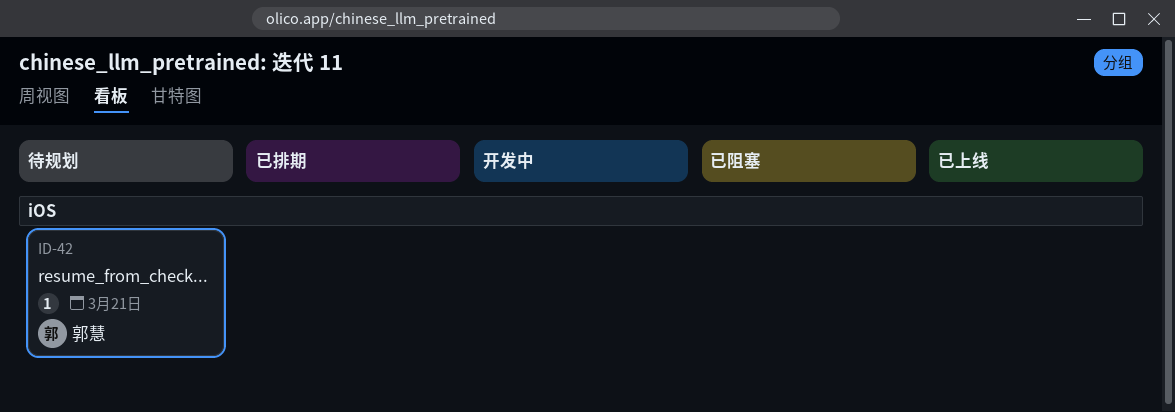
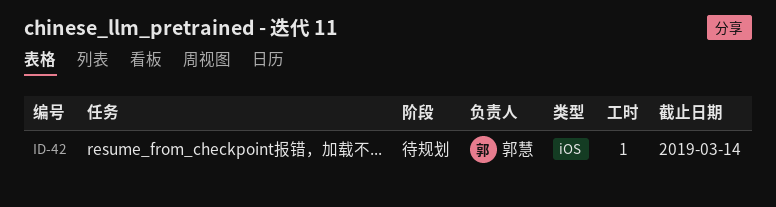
ID-42, due: Mar 21 -> Mar 14

